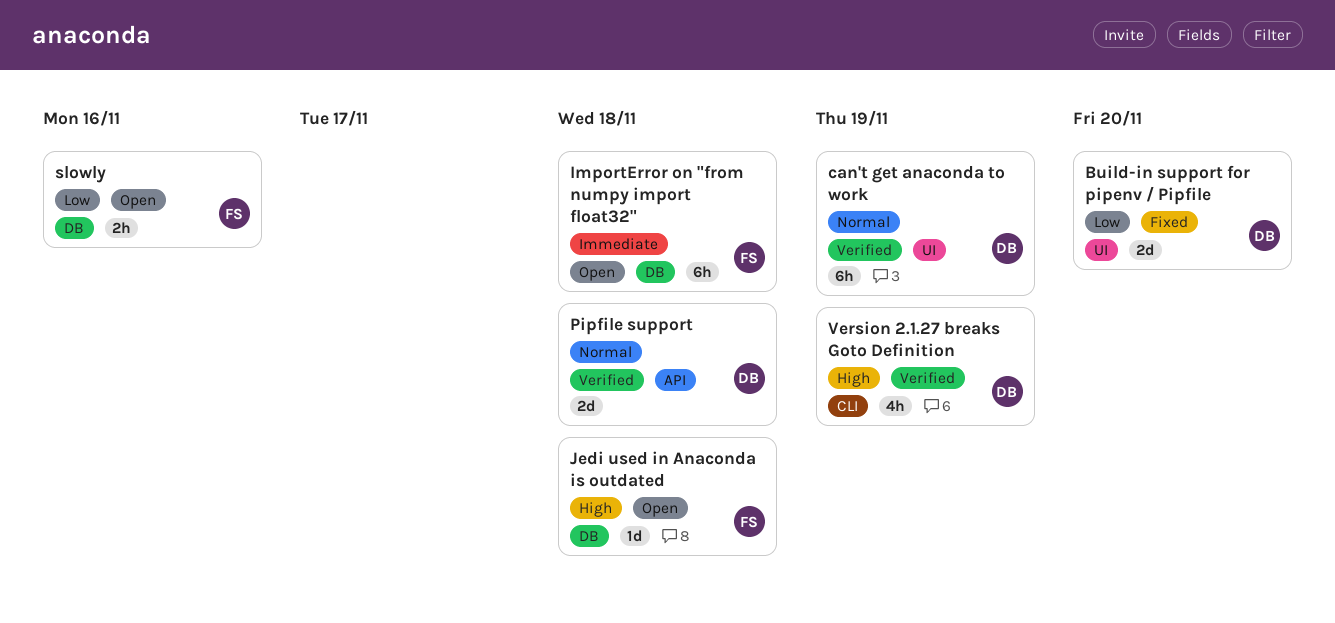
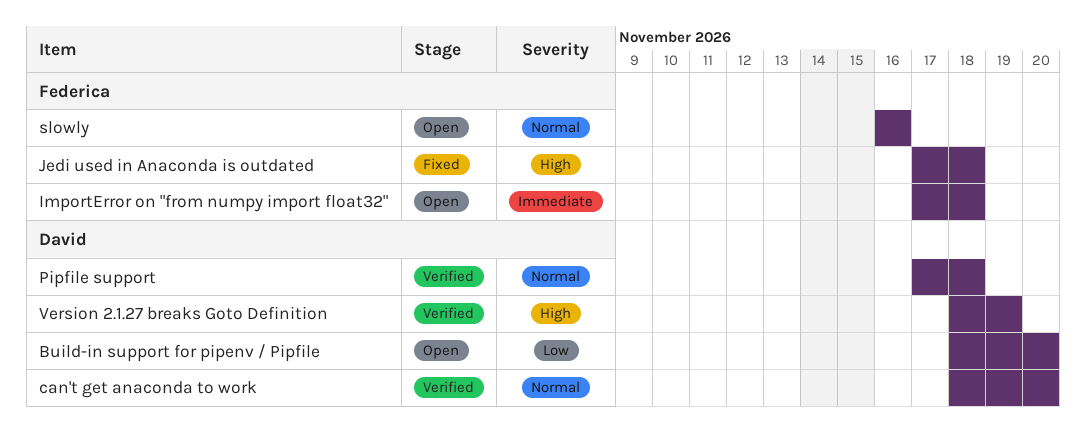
Build-in support for pipenv / Pipfile, status: Fixed -> Open
can't get anaconda to work, due: Nov 19 -> Nov 20
Jedi used in Anaconda is outdated, status: Open -> Fixed
slowly, priority: Low -> Normal

